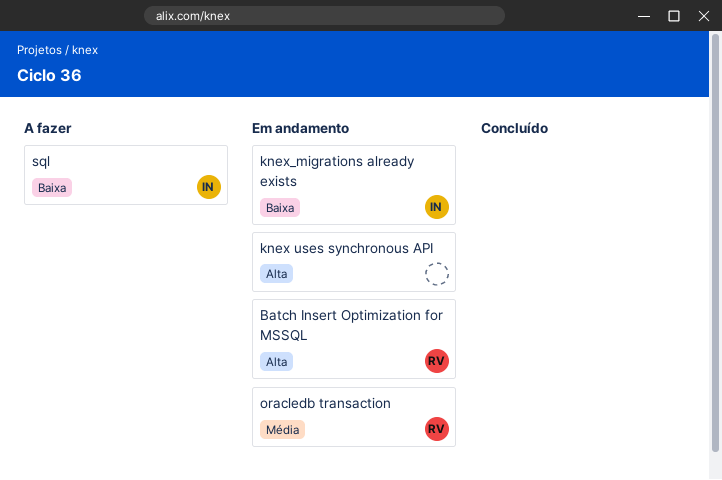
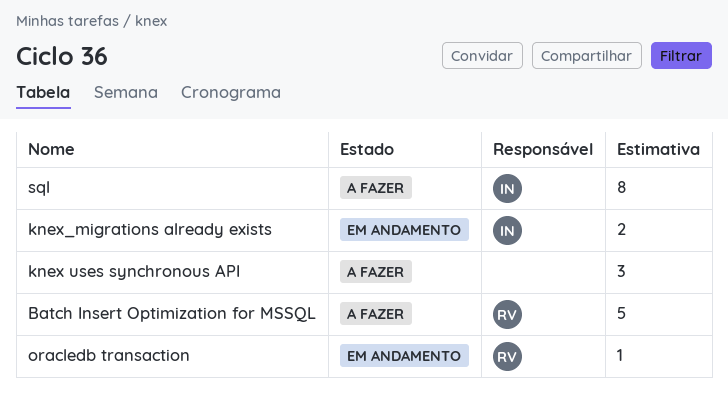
Batch Insert Optimization for MSSQL, status: Em andamento -> A fazer
knex uses synchronous API, status: Em andamento -> A fazer

